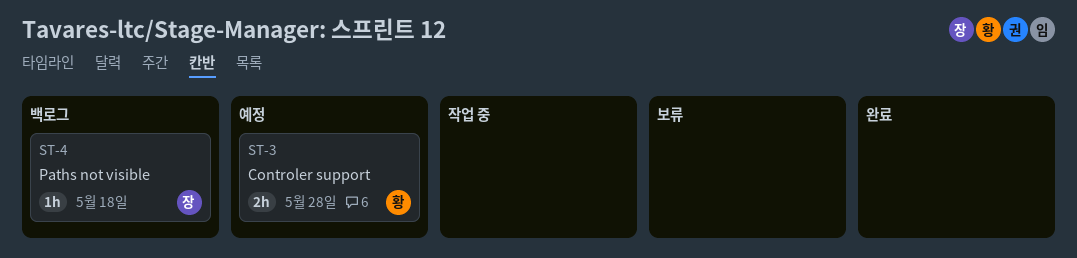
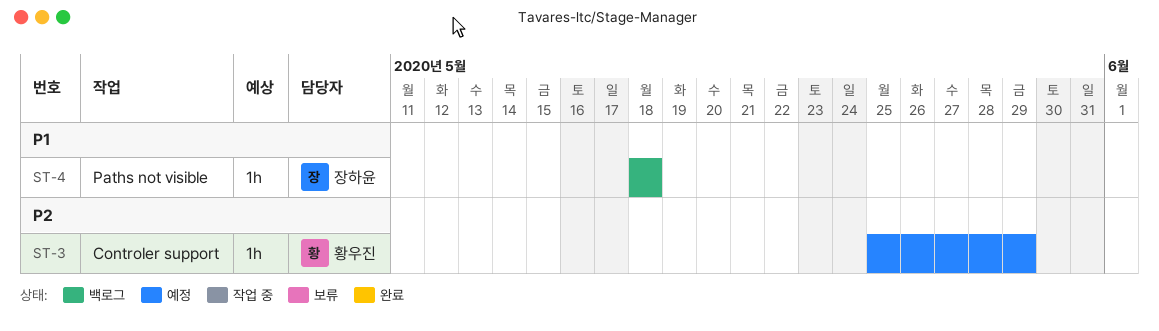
ST-3, estimate: 2h -> 1h
ST-3, due: May 28 -> May 29

